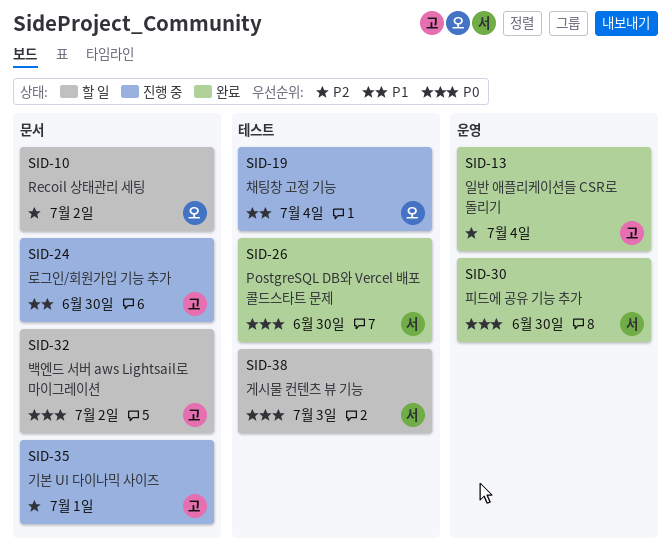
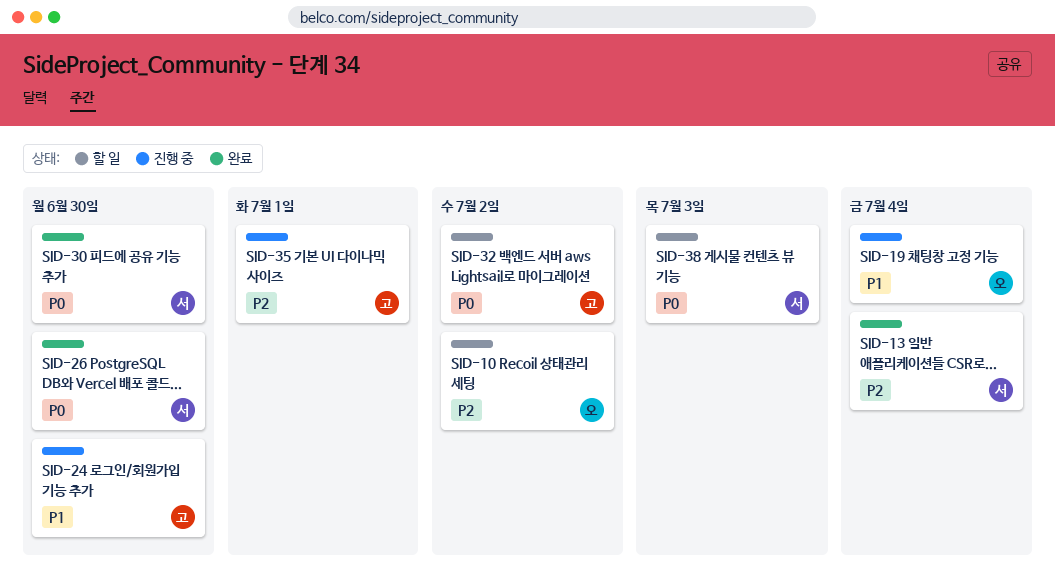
SID-13, owner: 고 -> 서

